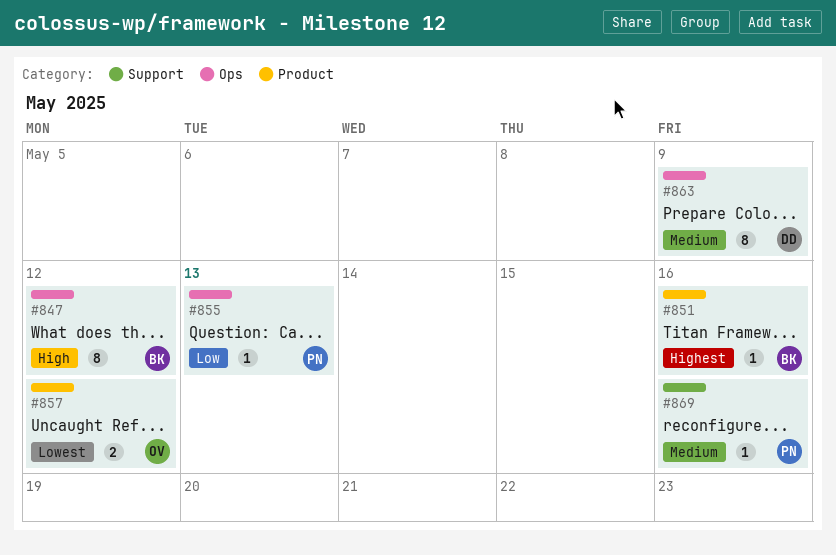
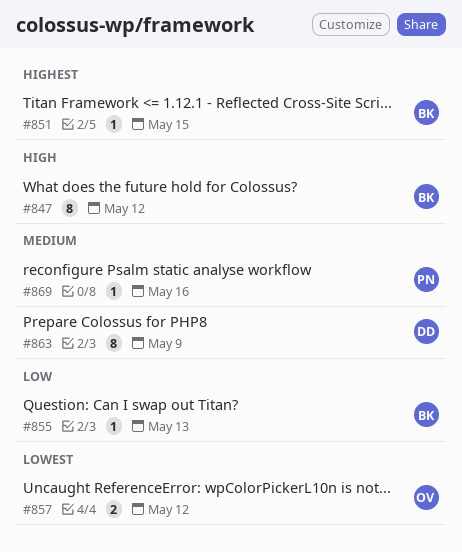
#851, due: May 16 -> May 15
#855, owner: PN -> BK

